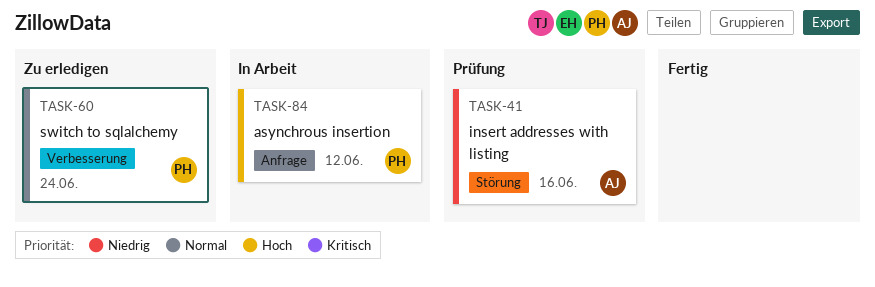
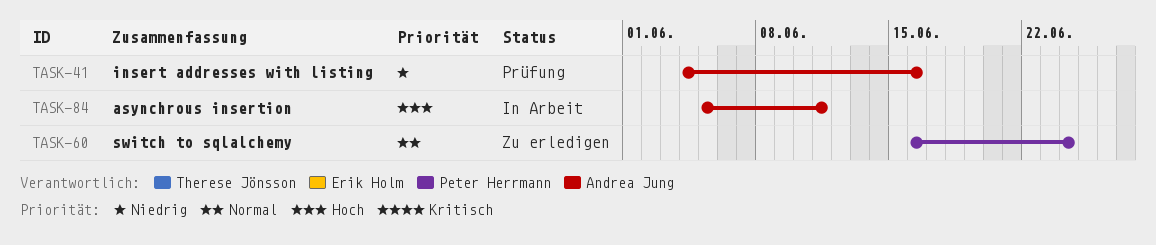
TASK-84, owner: Peter Herrmann -> Andrea Jung
TASK-84, due: Jun 12 -> Jun 11

